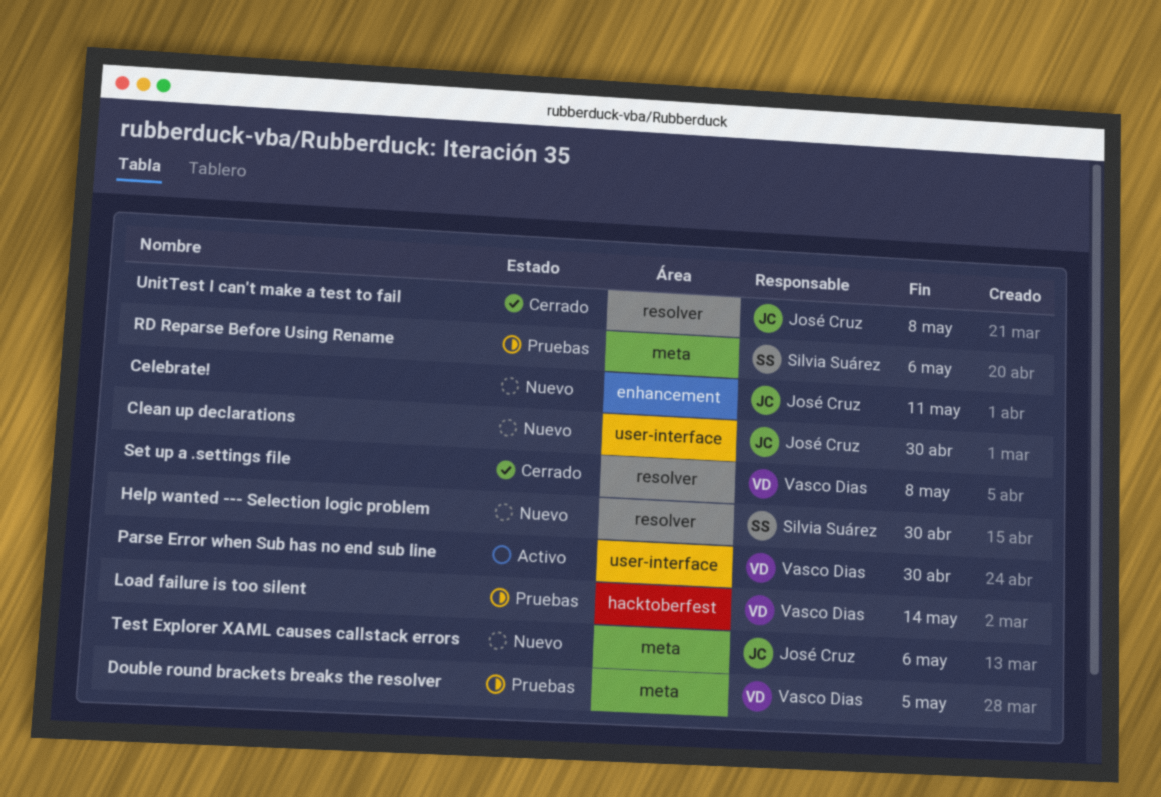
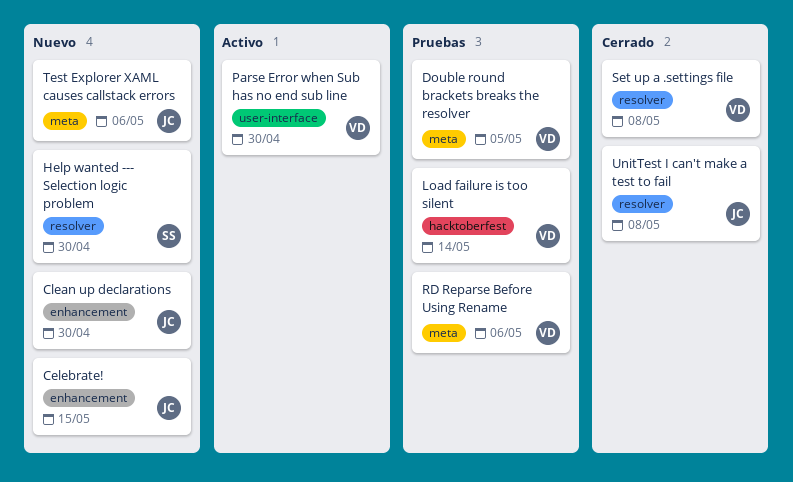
Celebrate!, due: May 11 -> May 15
Clean up declarations, label: user-interface -> enhancement
RD Reparse Before Using Rename, owner: Silvia Suárez -> Vasco Dias

